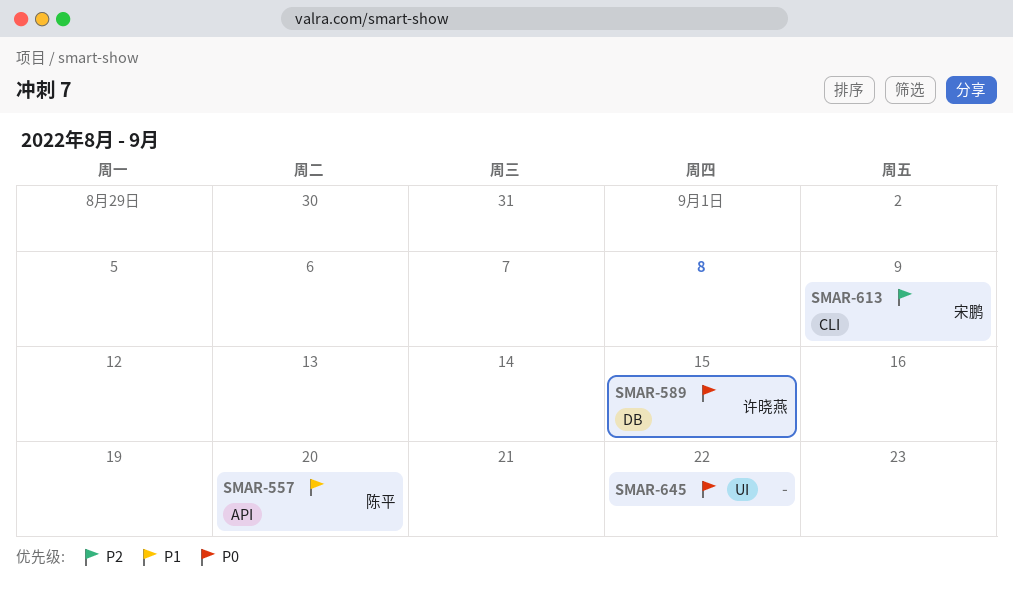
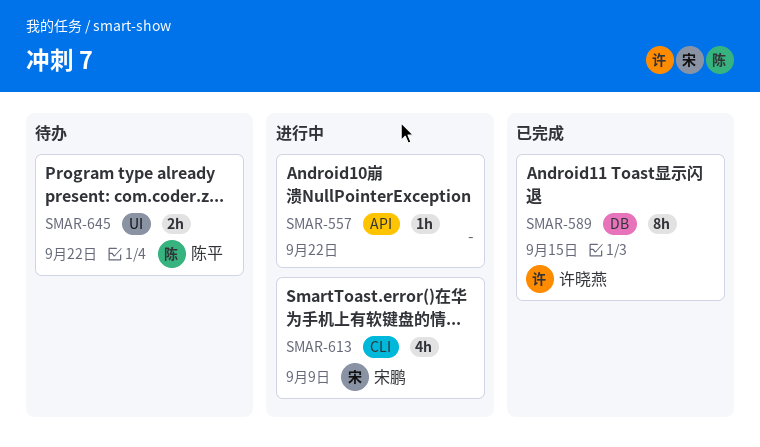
SMAR-557, owner: 陈平 -> none
SMAR-557, due: Sep 20 -> Sep 22
SMAR-645, owner: none -> 陈平

